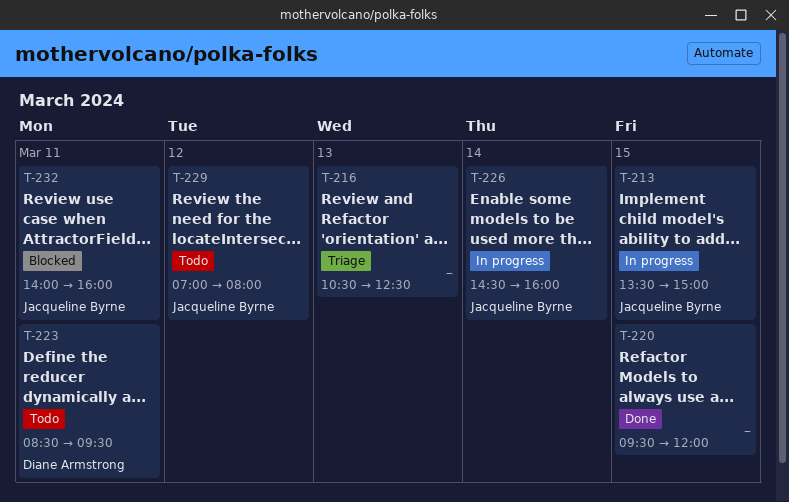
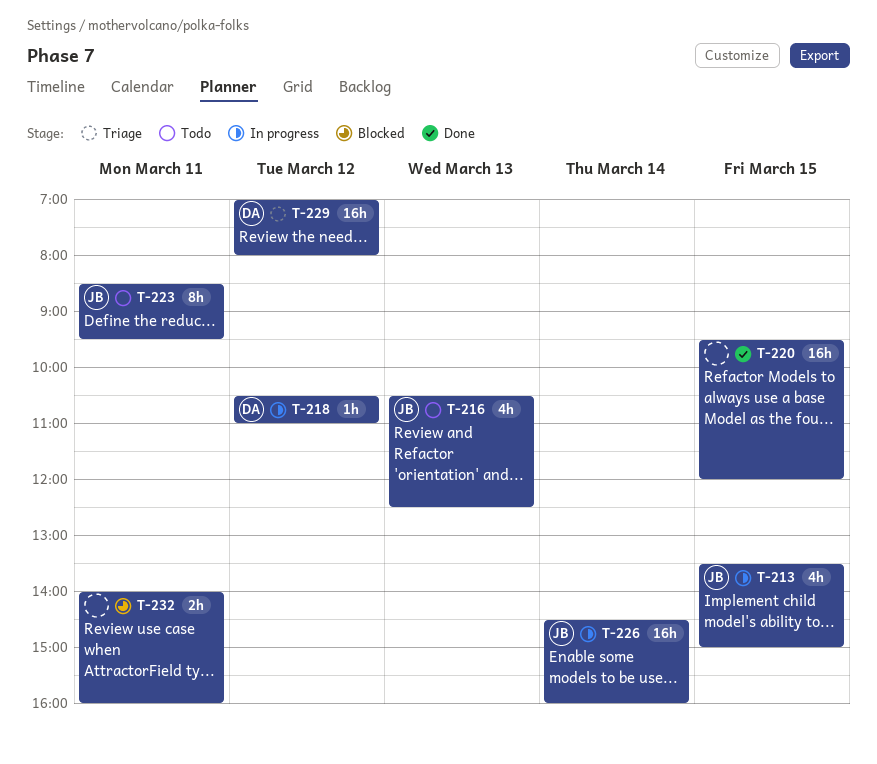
T-216, status: Triage -> Todo
T-216, owner: none -> Jacqueline Byrne
T-218: none -> present
T-223, owner: Diane Armstrong -> Jacqueline Byrne
T-229, status: Todo -> Triage
T-229, owner: Jacqueline Byrne -> Diane Armstrong
T-232, owner: Jacqueline Byrne -> none

